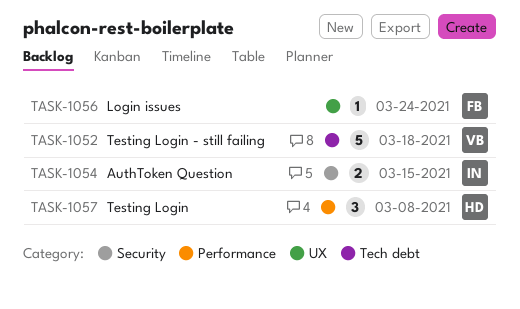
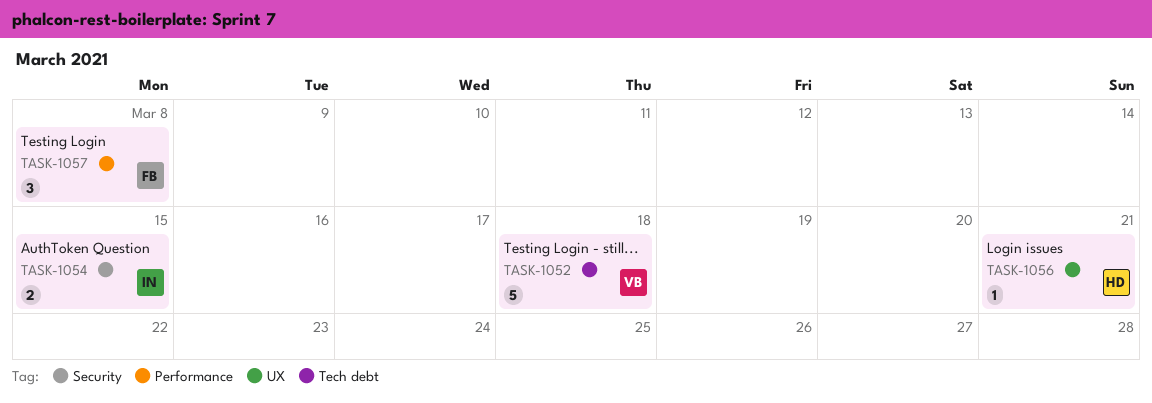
TASK-1056, owner: FB -> HD
TASK-1056, due: Mar 24 -> Mar 21
TASK-1057, owner: HD -> FB

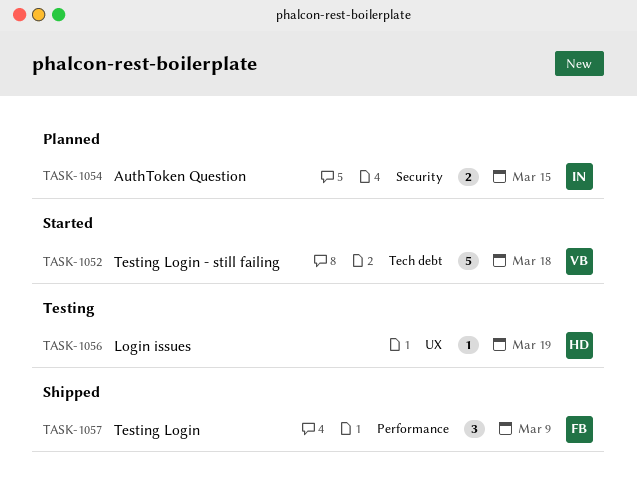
TASK-1056, due: Mar 21 -> Mar 19
TASK-1057, due: Mar 8 -> Mar 9

